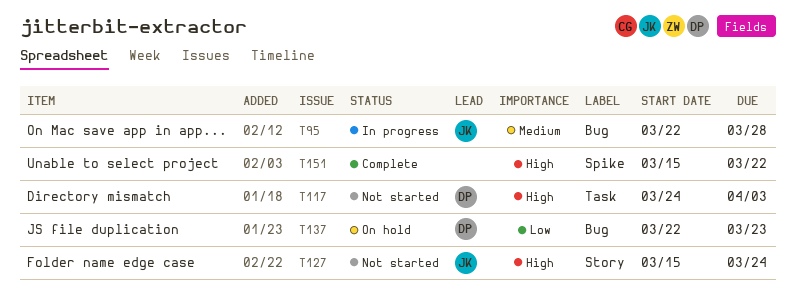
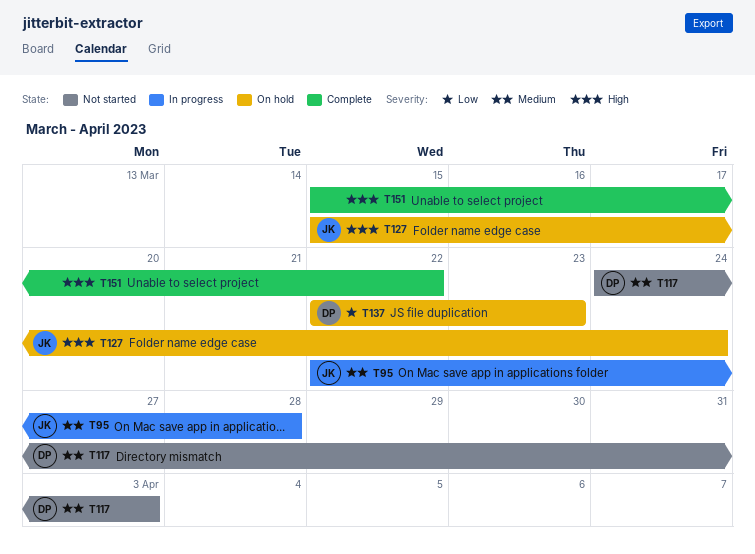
T117, priority: High -> Medium
T127, status: Not started -> On hold

